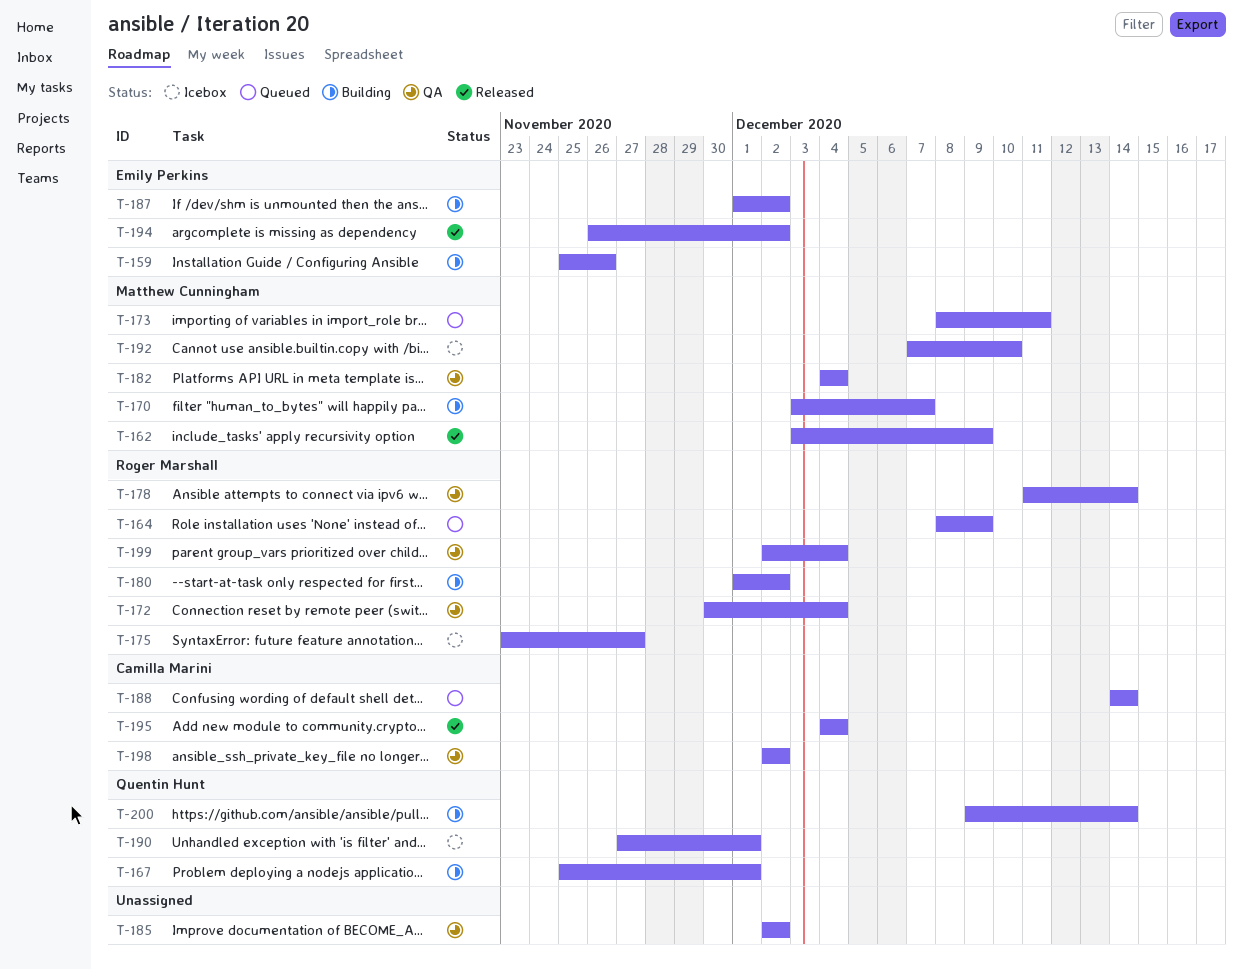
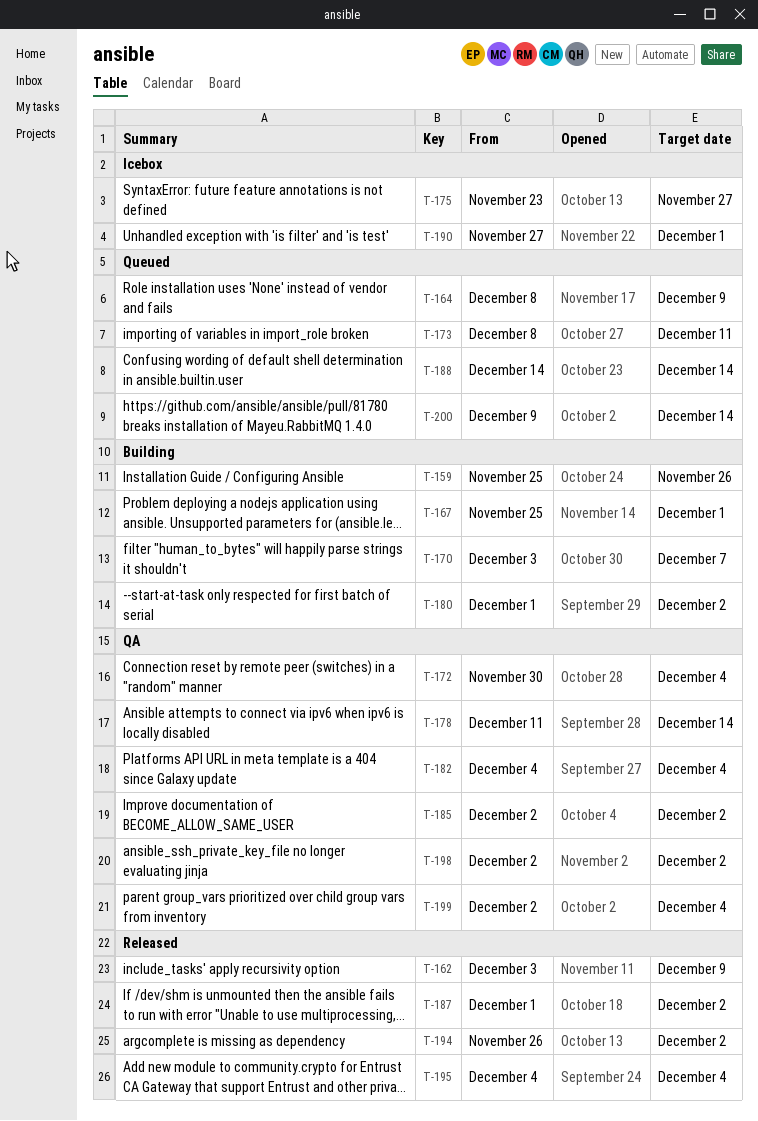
T-187, status: Building -> Released
T-192: present -> none
T-200, status: Building -> Queued

